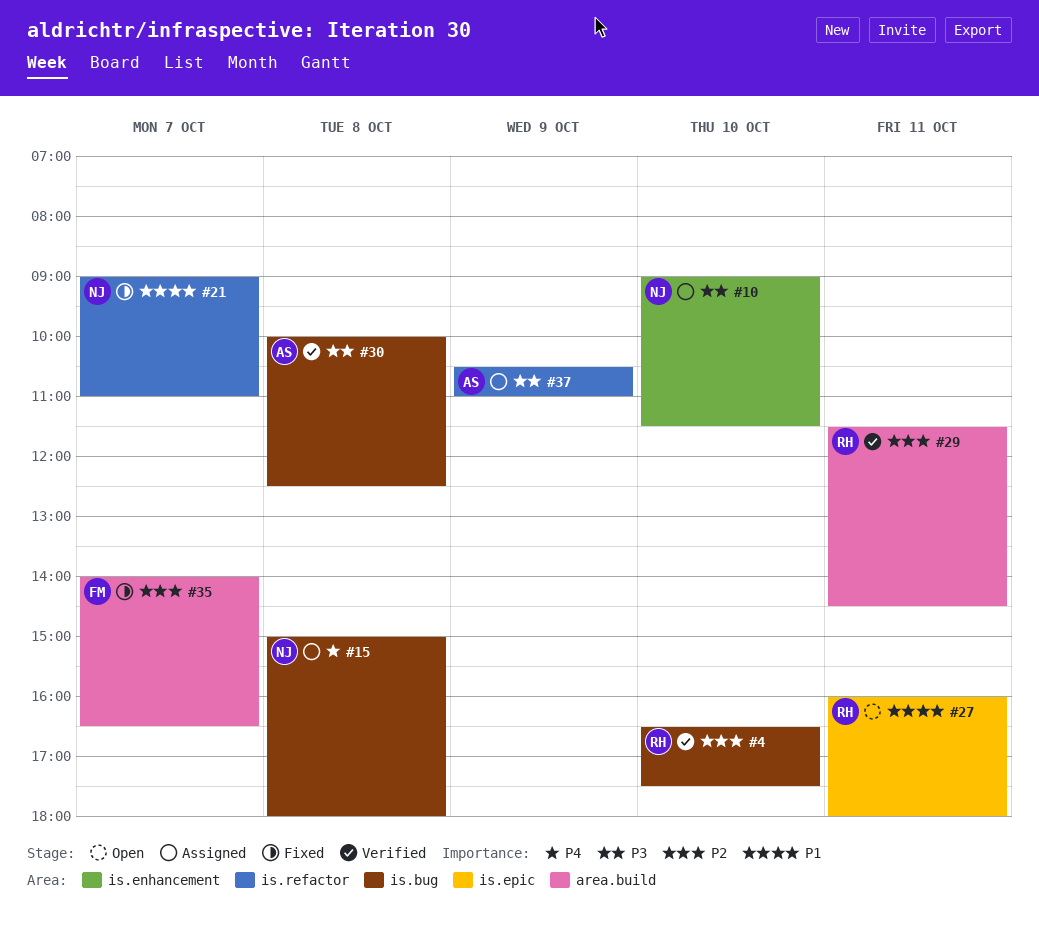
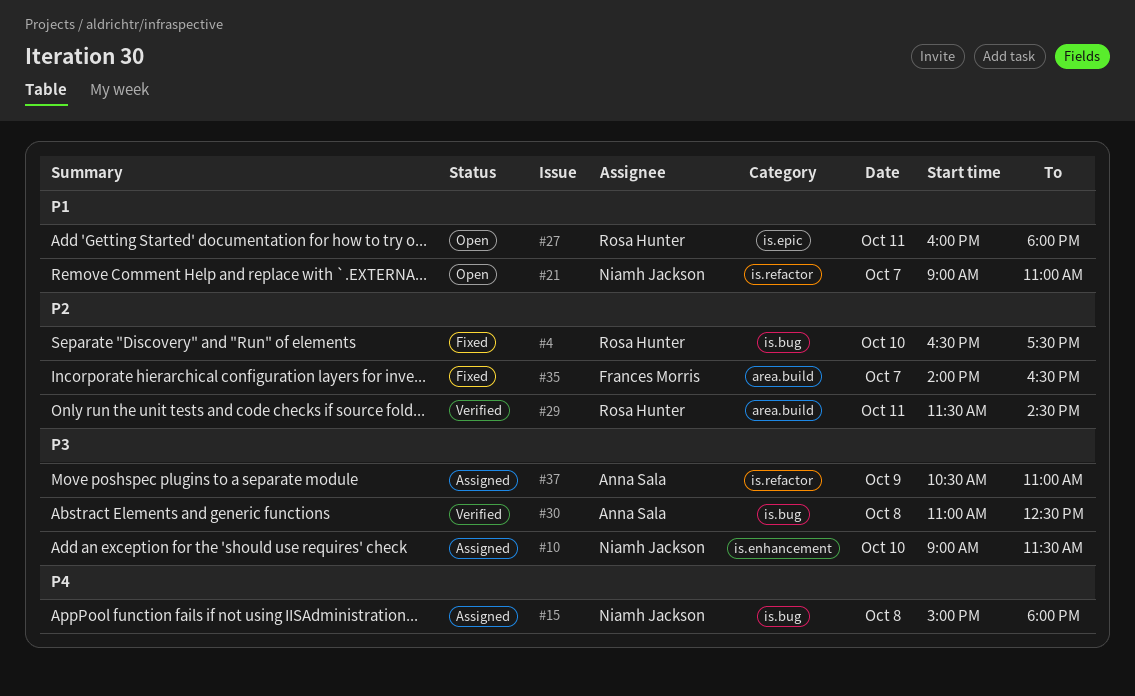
#4, status: Verified -> Fixed
#21, status: Fixed -> Open
#30, begins: 10:00 -> 11:00

